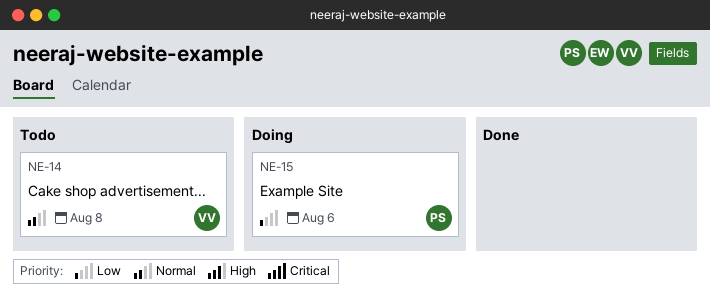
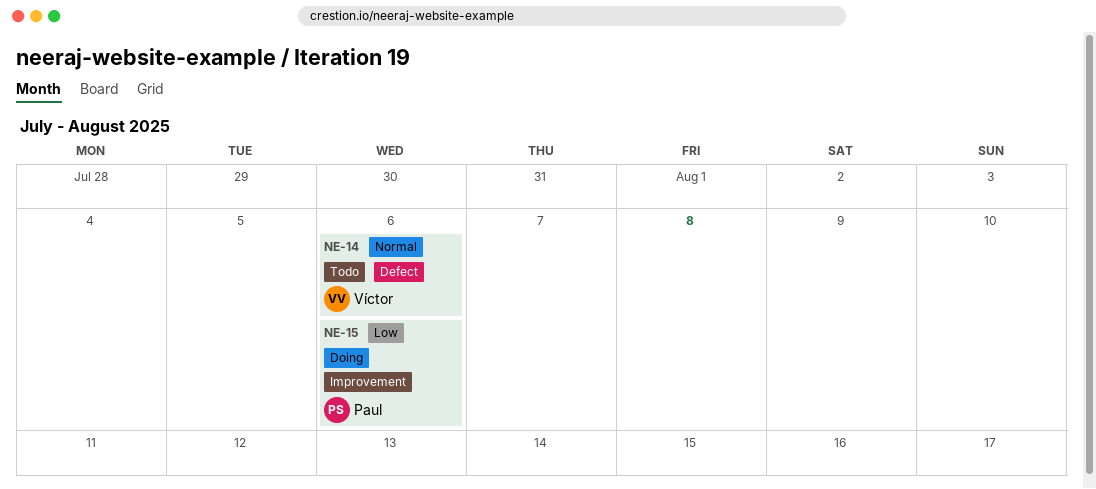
NE-14, due: Aug 8 -> Aug 6

